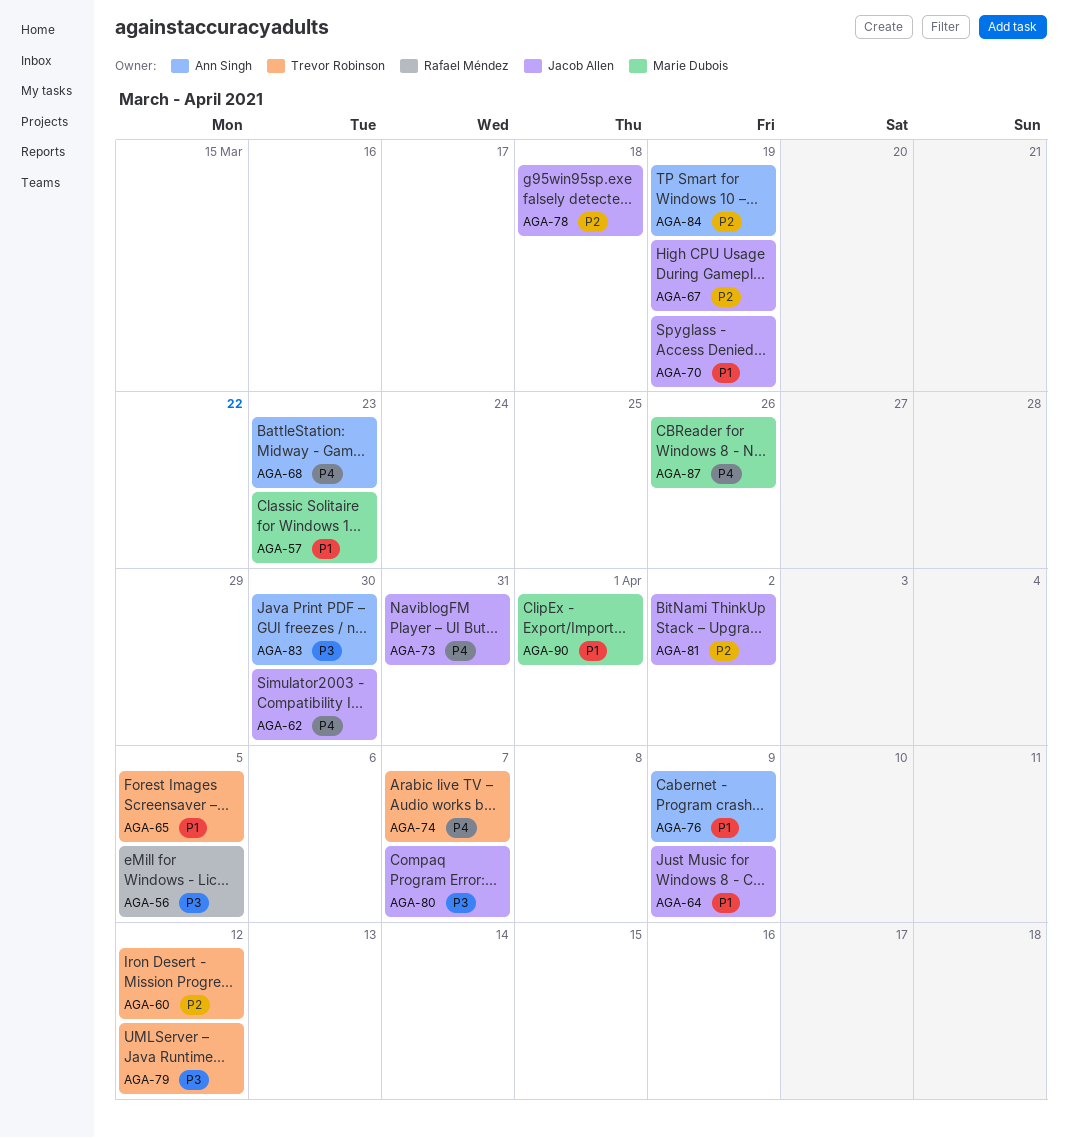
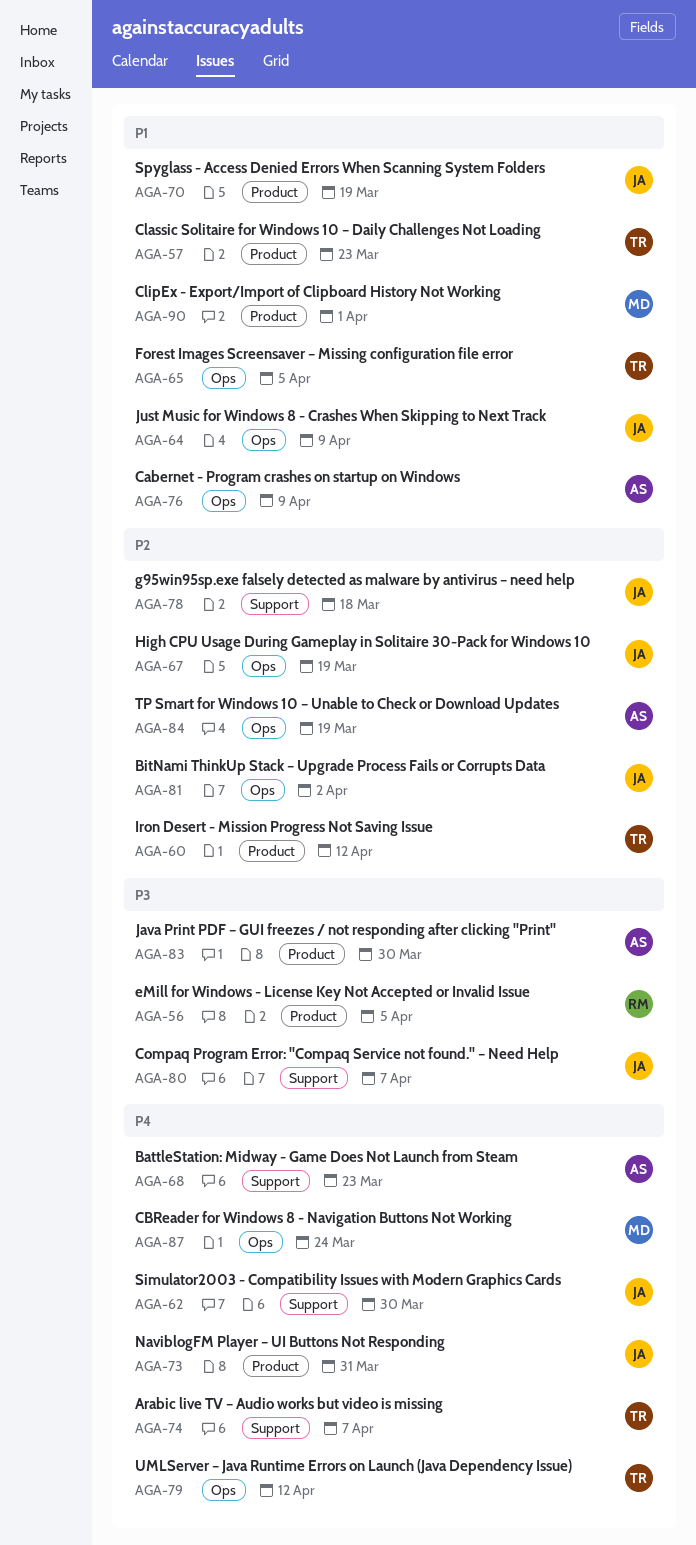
AGA-57, owner: Marie Dubois -> Trevor Robinson
AGA-79, priority: P3 -> P4
AGA-87, due: Mar 26 -> Mar 24

